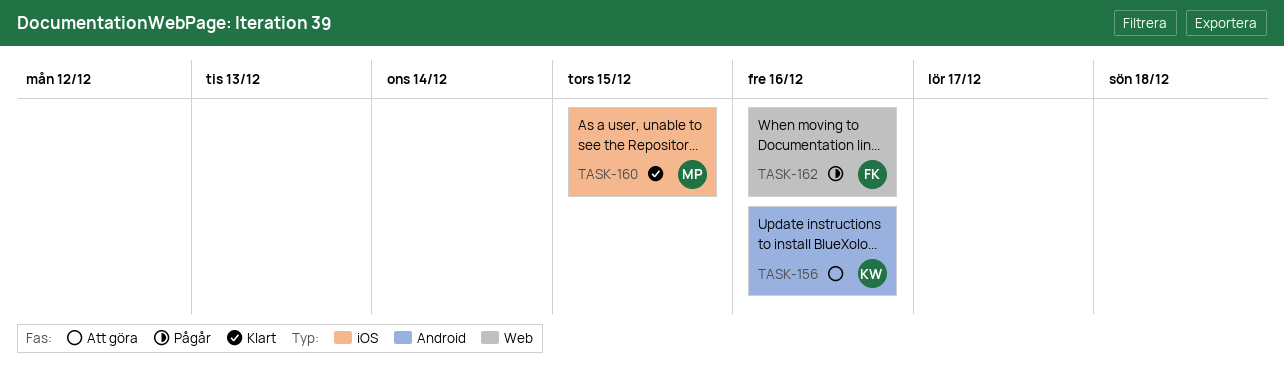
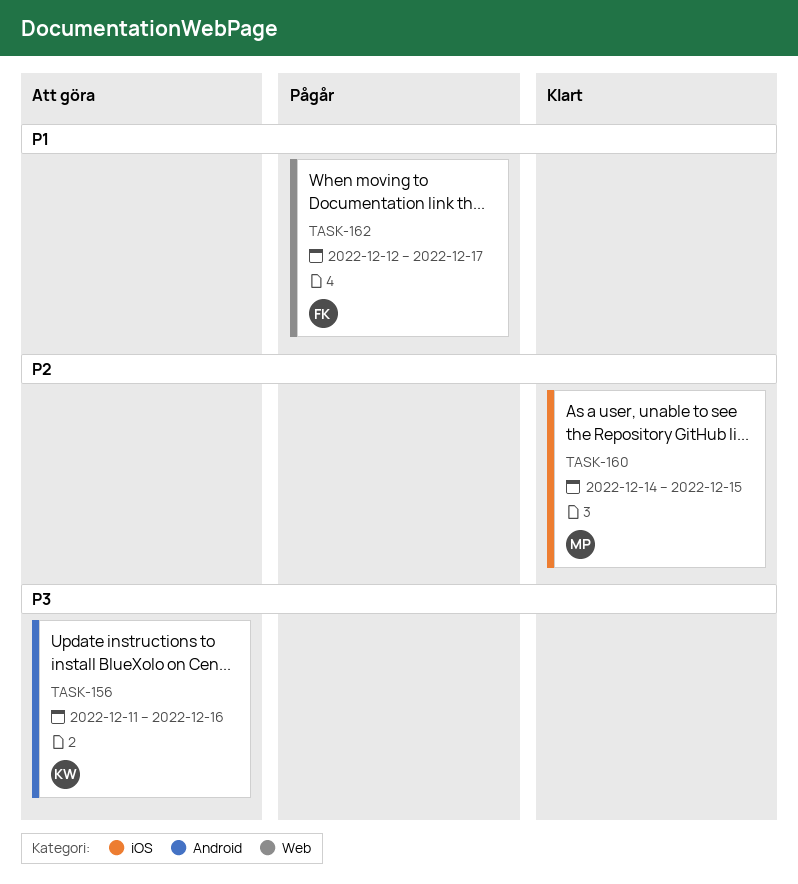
TASK-162, due: Dec 16 -> Dec 17

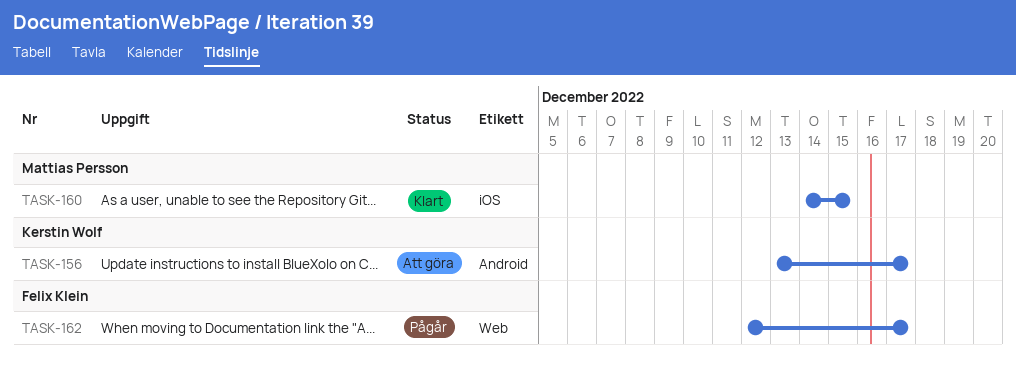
TASK-156, start: Dec 11 -> Dec 13
TASK-156, due: Dec 16 -> Dec 17

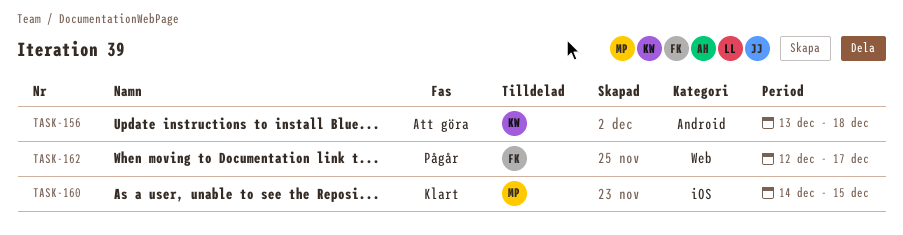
TASK-156, due: Dec 17 -> Dec 18

